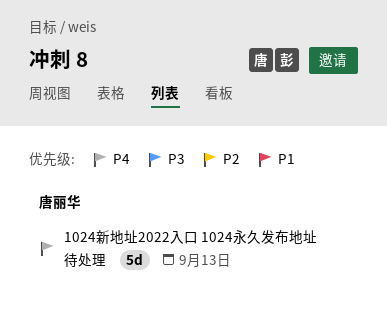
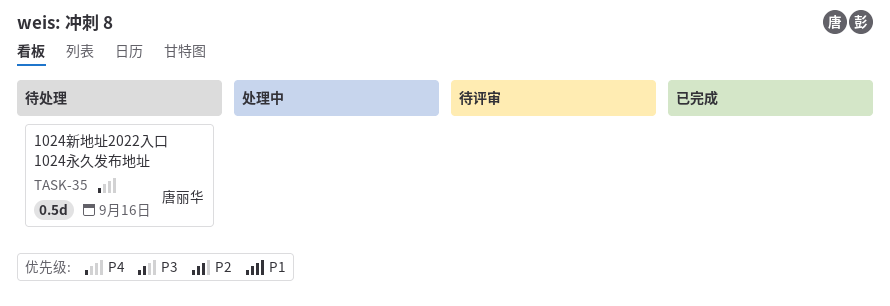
1024新地址2022入口 1024永久发布地址, estimate: 5d -> 0.5d
1024新地址2022入口 1024永久发布地址, due: Sep 13 -> Sep 16

